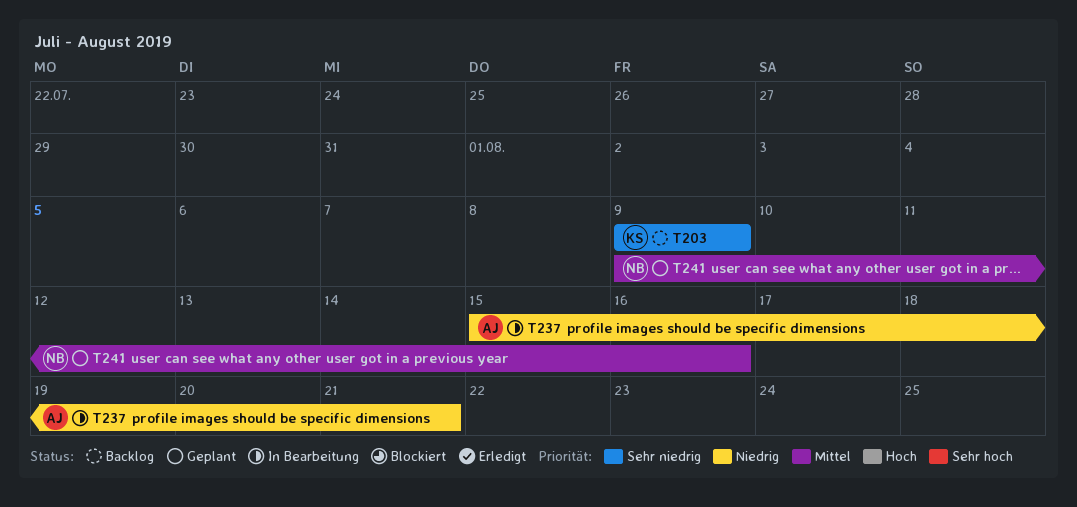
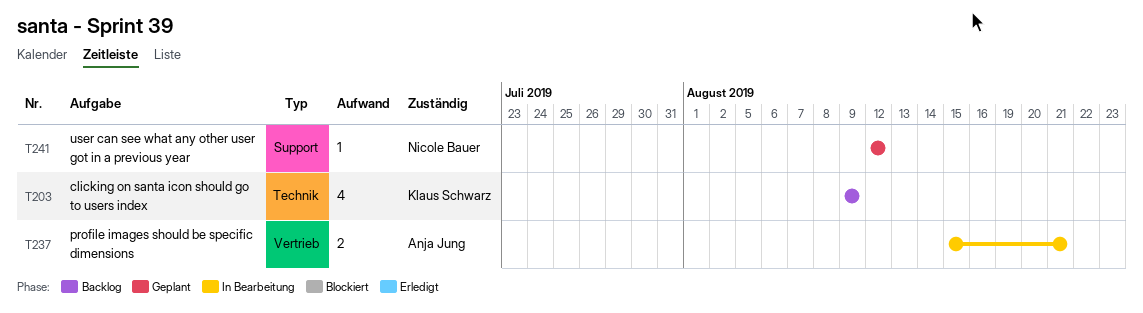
T241, start: Aug 9 -> Aug 12
T241, due: Aug 16 -> Aug 12

